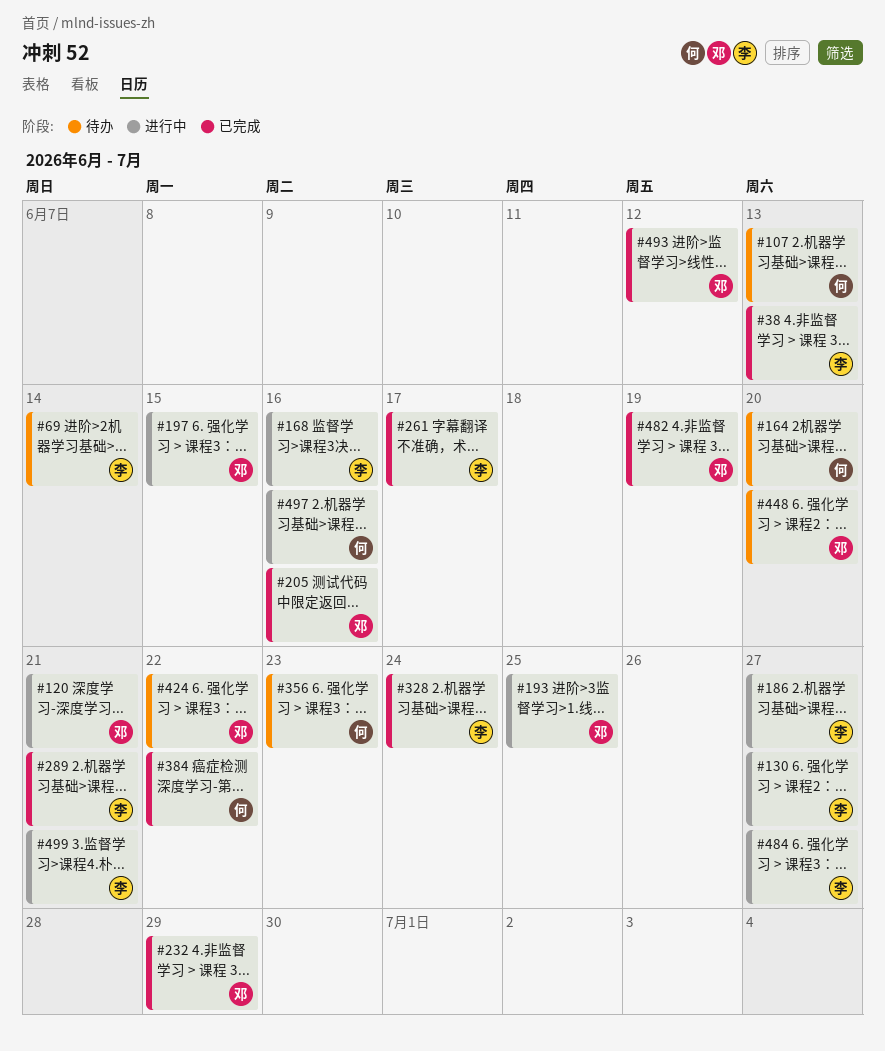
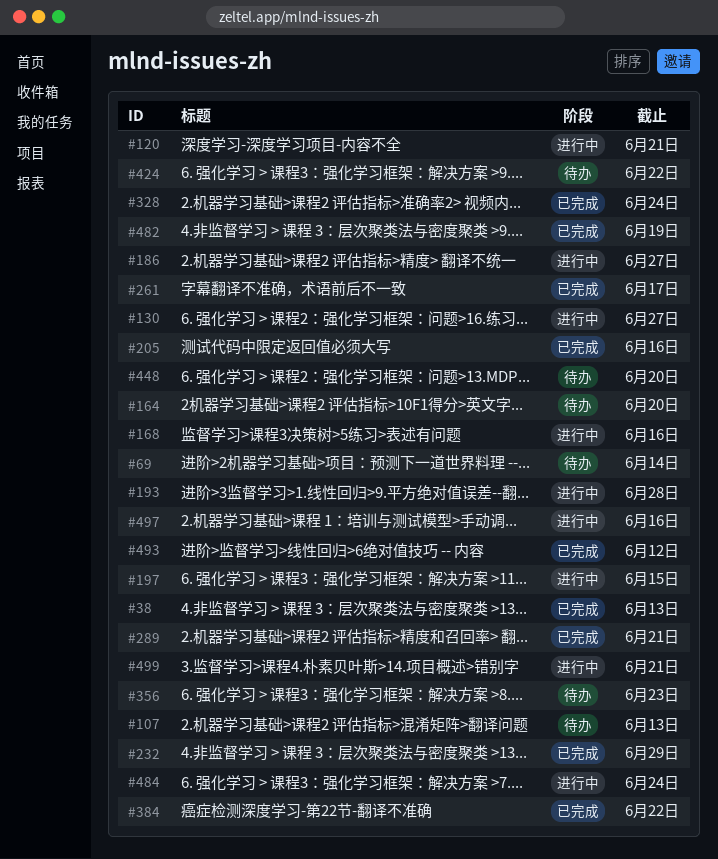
#193, due: Jun 25 -> Jun 28
#484, due: Jun 27 -> Jun 24

